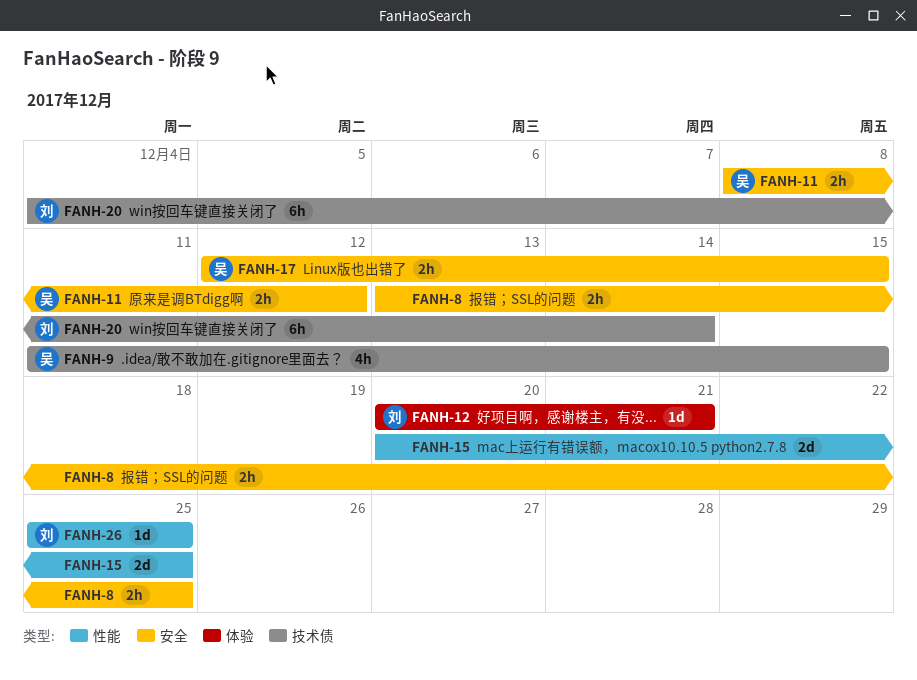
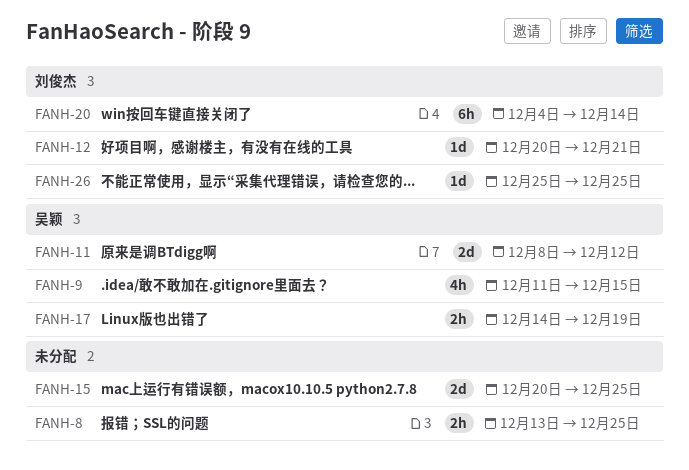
FANH-11, estimate: 2h -> 2d
FANH-17, start: Dec 12 -> Dec 14
FANH-17, due: Dec 15 -> Dec 19

